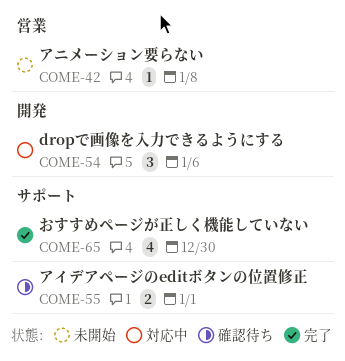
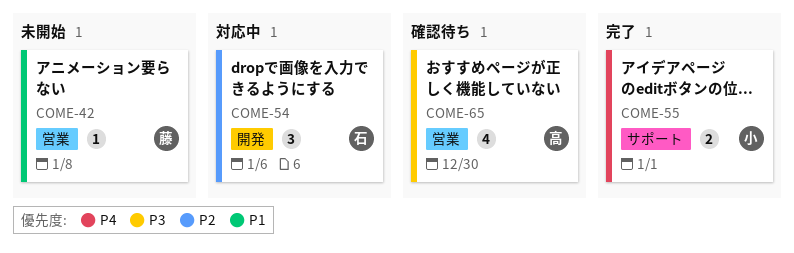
COME-55, status: 確認待ち -> 完了
COME-65, status: 完了 -> 確認待ち
COME-65, label: サポート -> 営業

